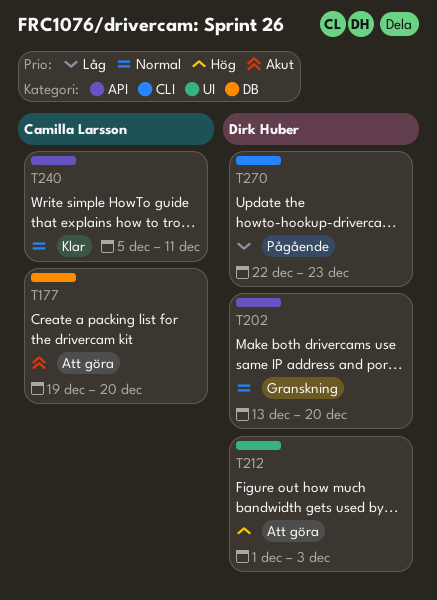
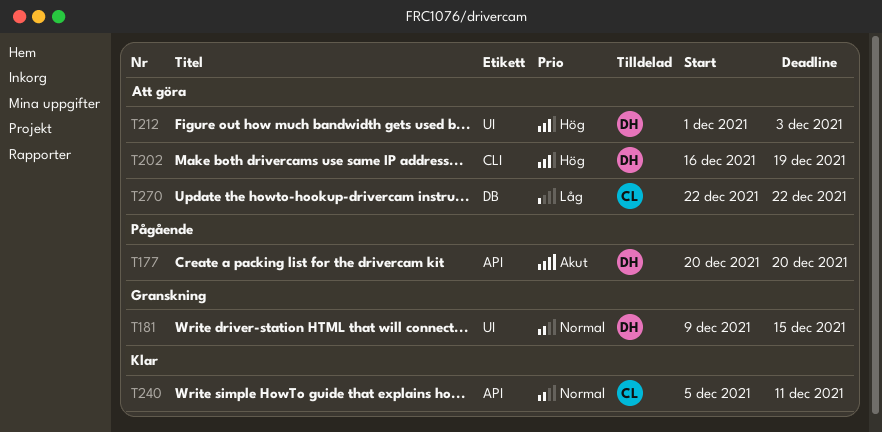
T177, status: Att göra -> Pågående
T177, owner: Camilla Larsson -> Dirk Huber
T177, label: DB -> API
T177, start: Dec 19 -> Dec 20
T181: none -> present
T202, status: Granskning -> Att göra
T202, priority: Normal -> Hög
T202, label: API -> CLI
T202, start: Dec 13 -> Dec 16
T202, due: Dec 20 -> Dec 19
T270, status: Pågående -> Att göra
T270, owner: Dirk Huber -> Camilla Larsson
T270, label: CLI -> DB
T270, due: Dec 23 -> Dec 22

